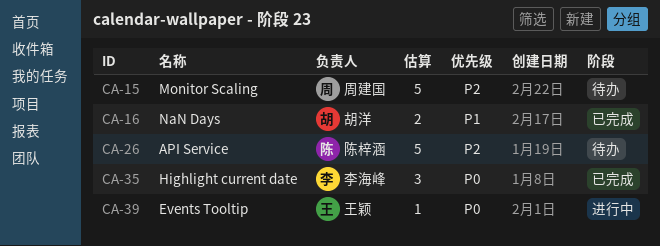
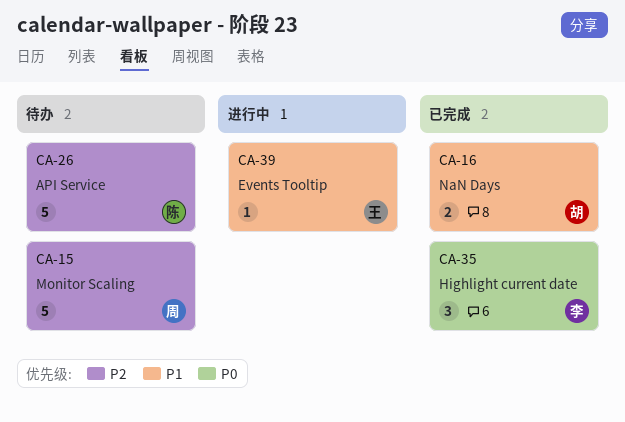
CA-39, priority: P0 -> P1

